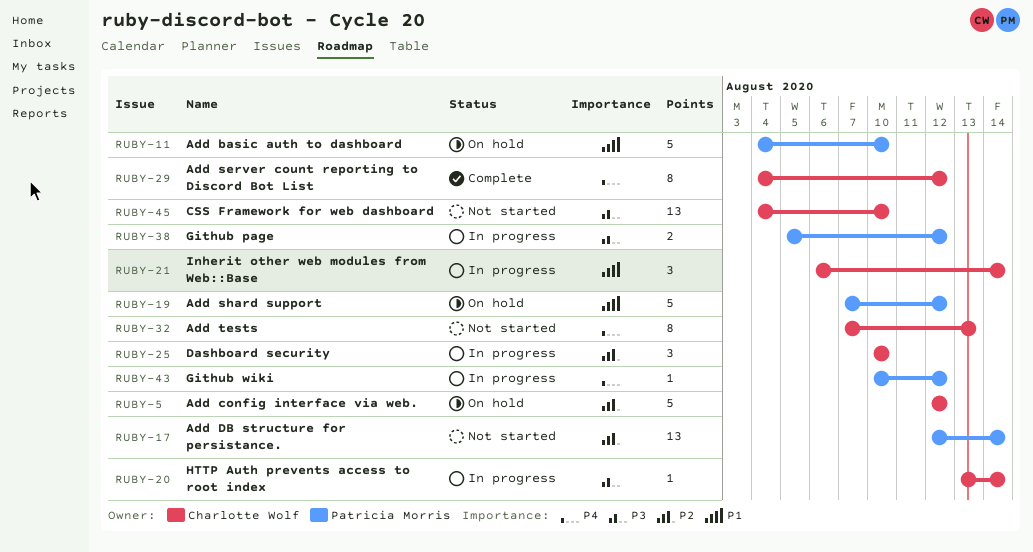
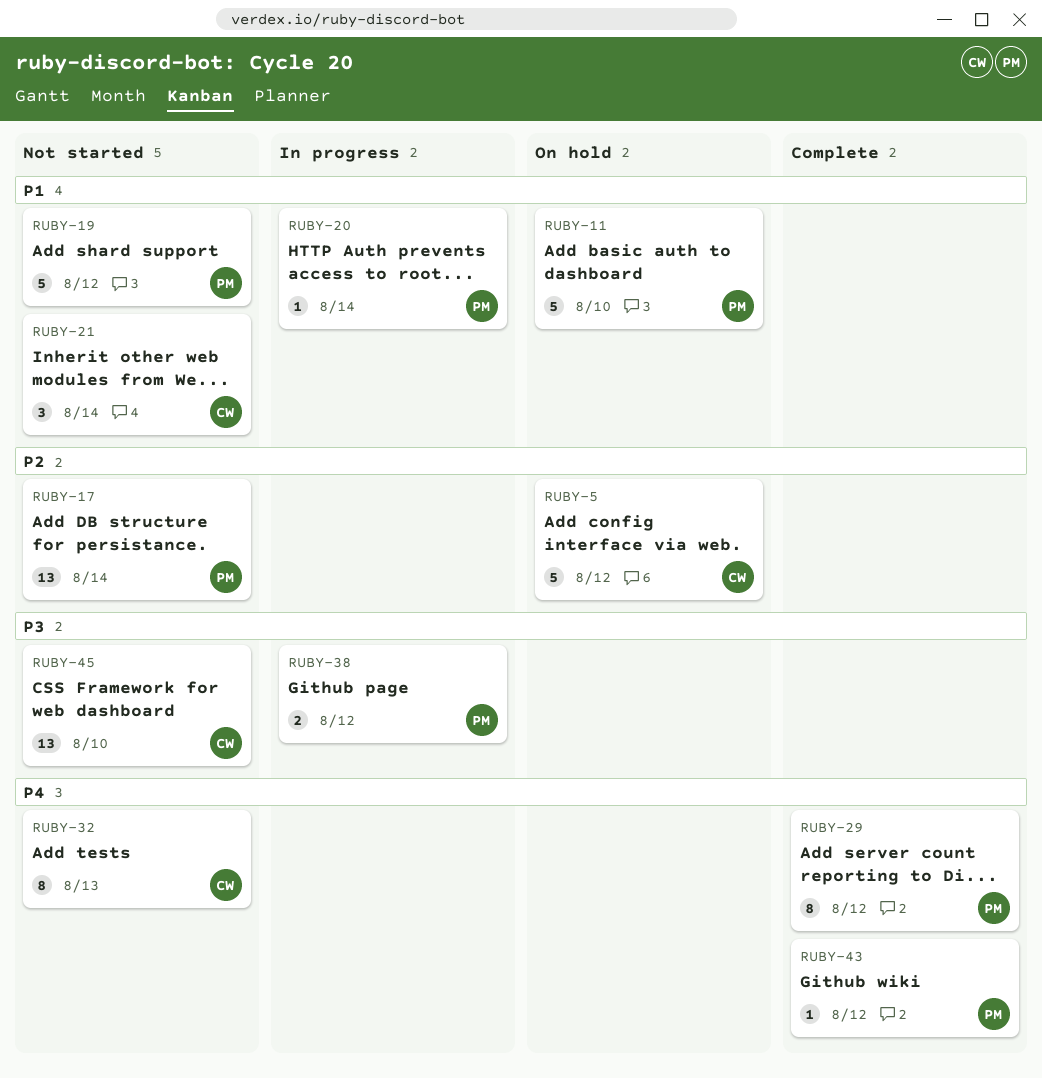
RUBY-19, status: On hold -> Not started
RUBY-20, owner: Charlotte Wolf -> Patricia Morris
RUBY-20, priority: P3 -> P1
RUBY-21, status: In progress -> Not started
RUBY-25: present -> none
RUBY-29, owner: Charlotte Wolf -> Patricia Morris
RUBY-43, status: In progress -> Complete

